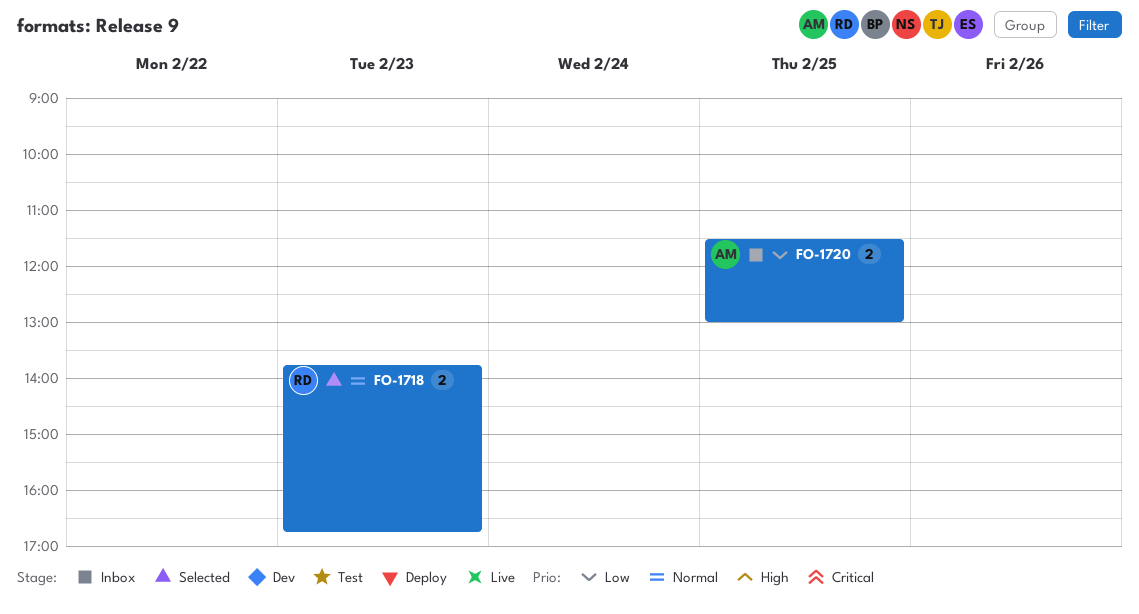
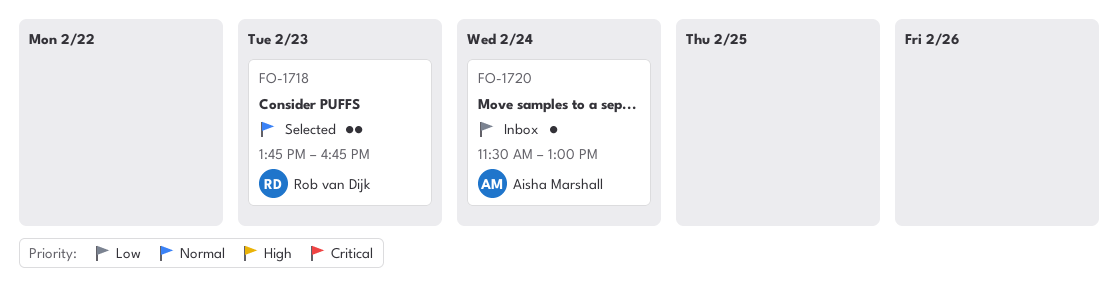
FO-1720, estimate: 2 -> 1
FO-1720, day: Feb 25 -> Feb 24

